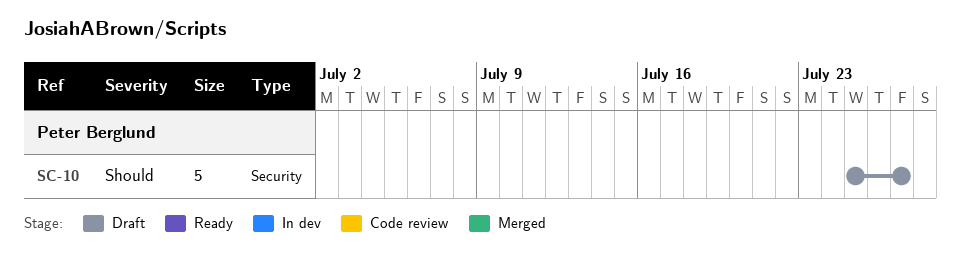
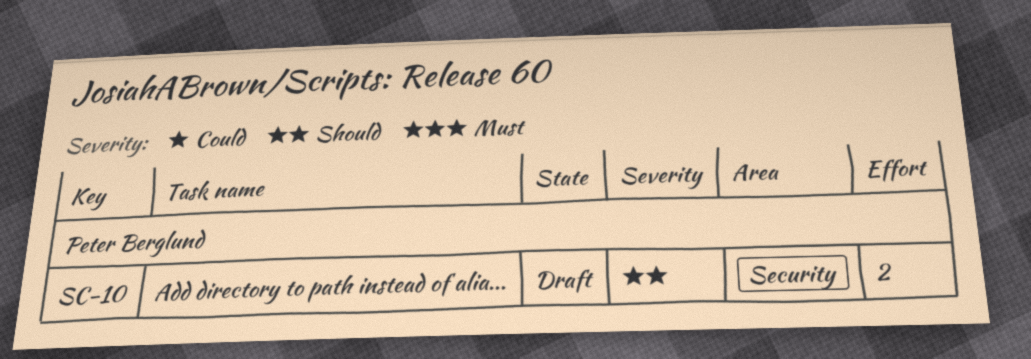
SC-10, estimate: 5 -> 2

